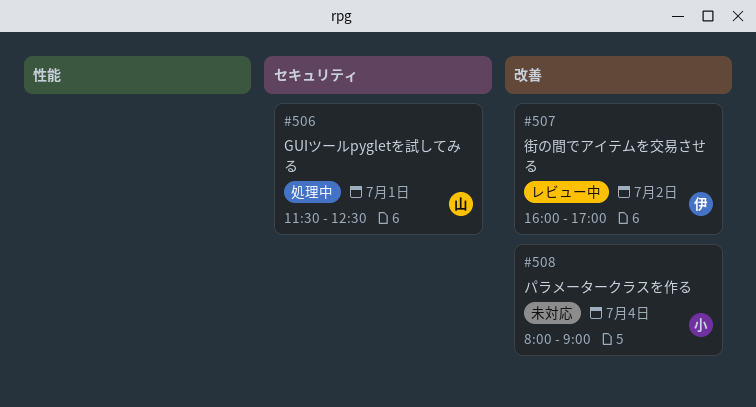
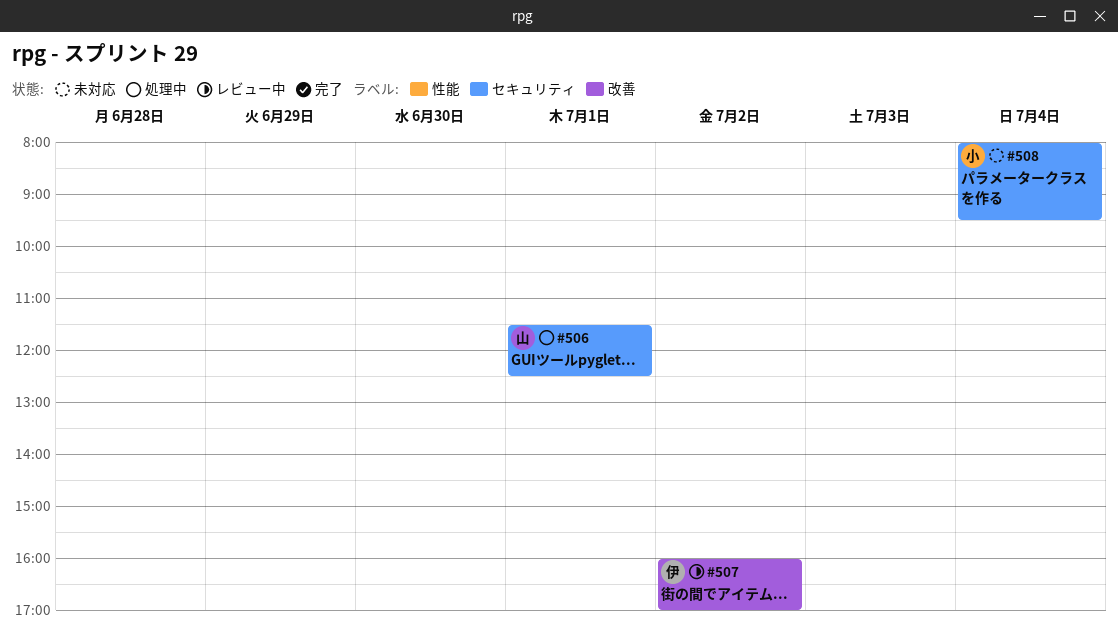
#508, label: 改善 -> セキュリティ
#508, ends: 09:00 -> 09:30

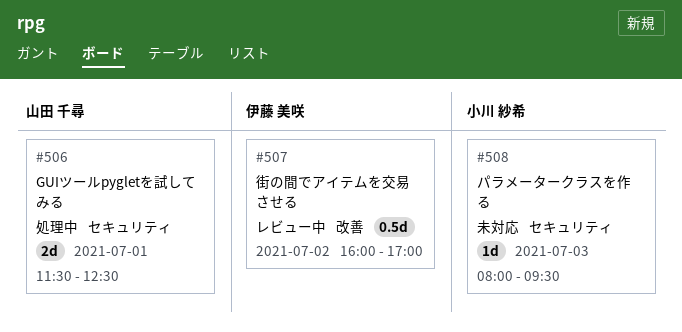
#508, day: Jul 4 -> Jul 3

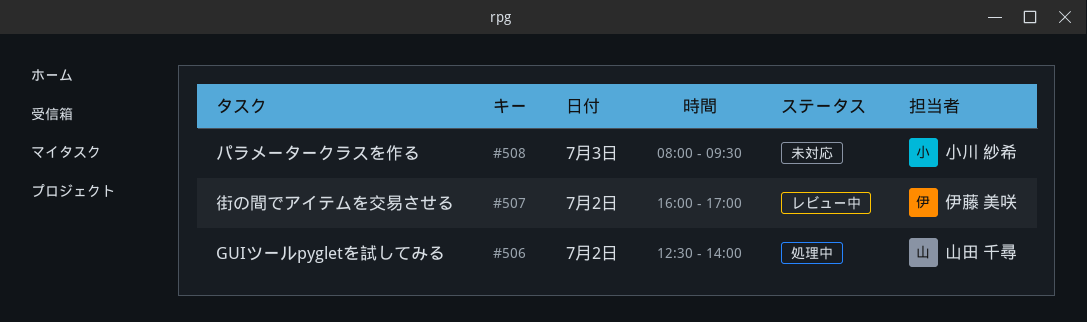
#506, day: Jul 1 -> Jul 2
#506, begins: 11:30 -> 12:30
#506, ends: 12:30 -> 14:00

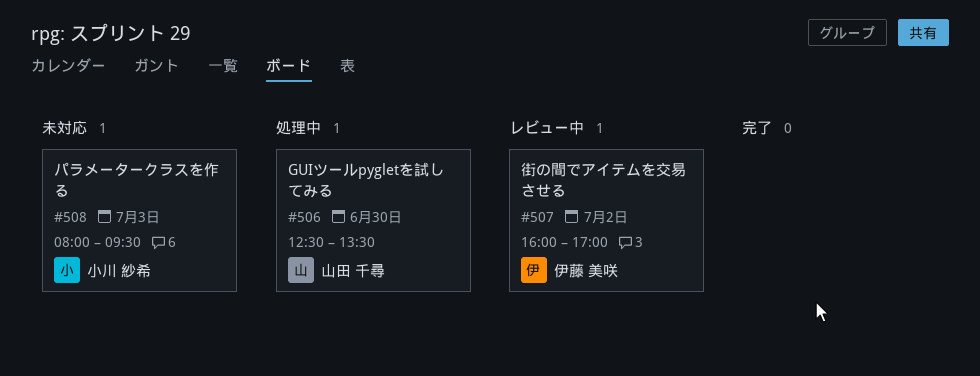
#506, day: Jul 2 -> Jun 30
#506, ends: 14:00 -> 13:30

